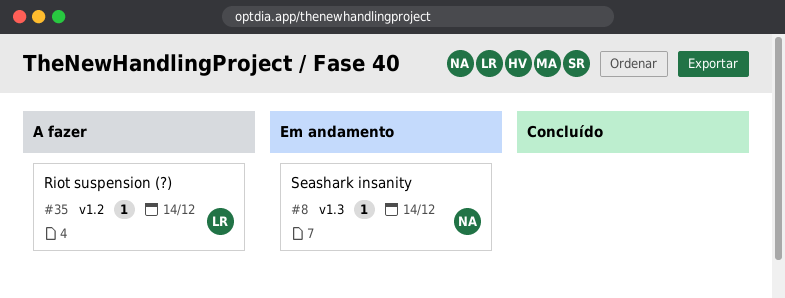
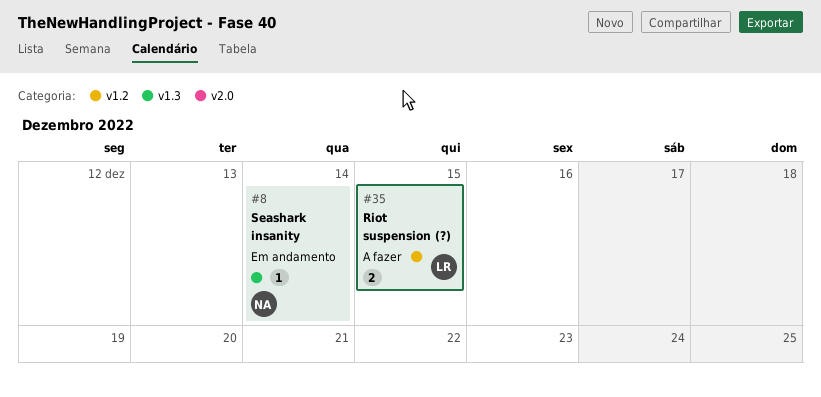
#35, estimate: 1 -> 2
#35, due: Dec 14 -> Dec 15

